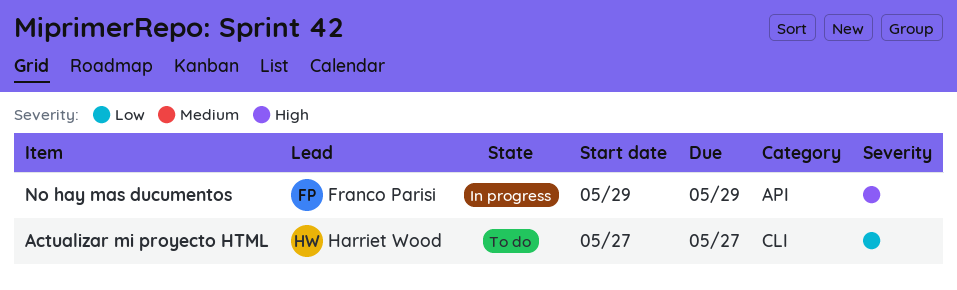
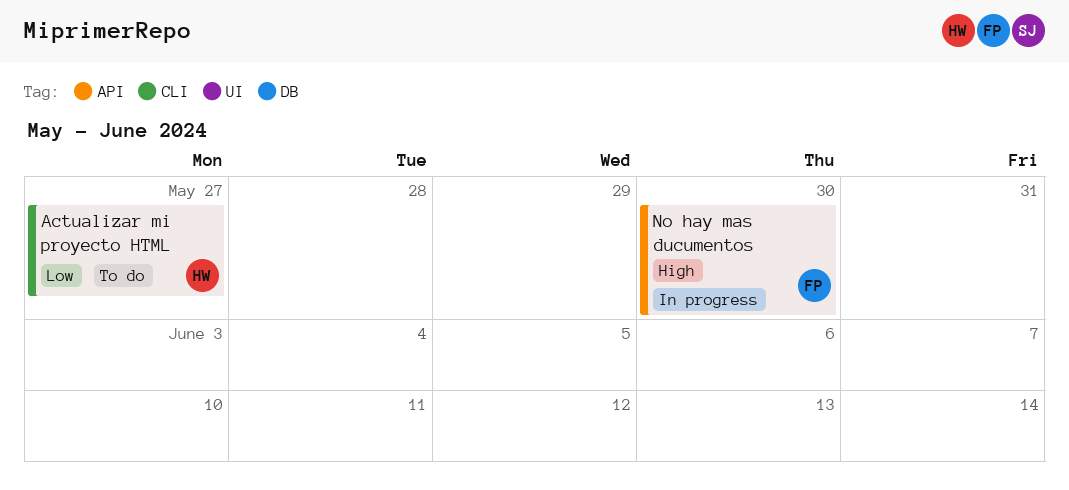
No hay mas ducumentos, due: May 29 -> May 30

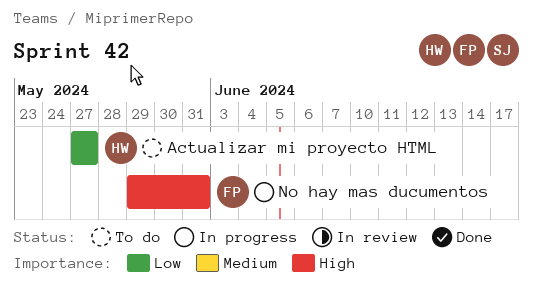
No hay mas ducumentos, due: May 30 -> May 31

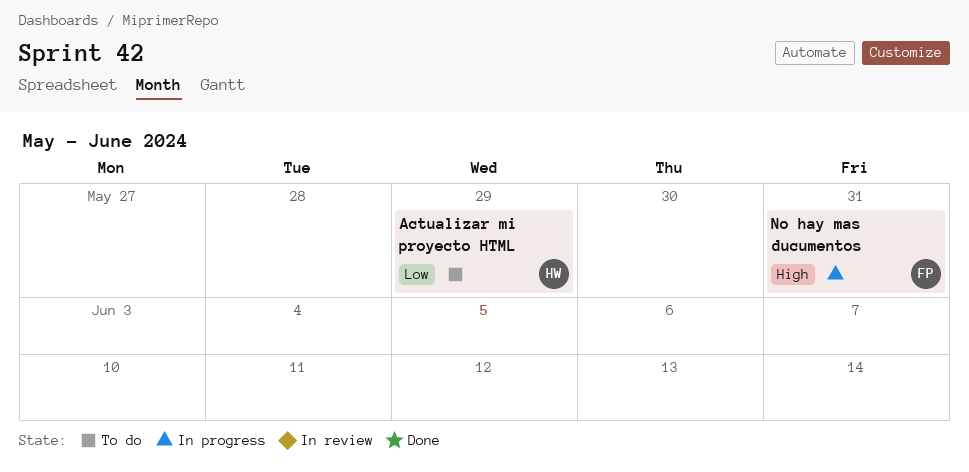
Actualizar mi proyecto HTML, due: May 27 -> May 29

